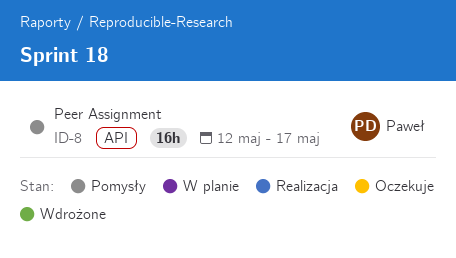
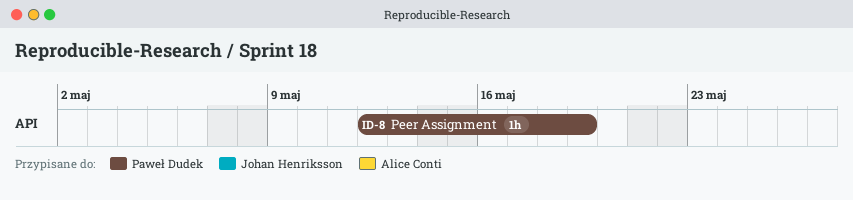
ID-8, estimate: 16h -> 1h
ID-8, due: May 17 -> May 19

